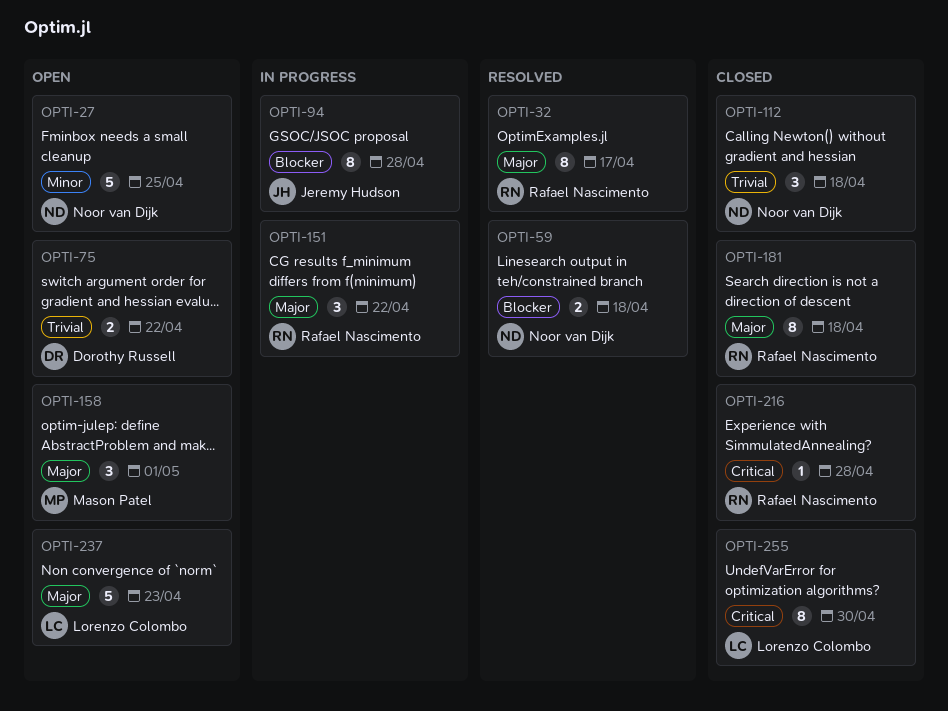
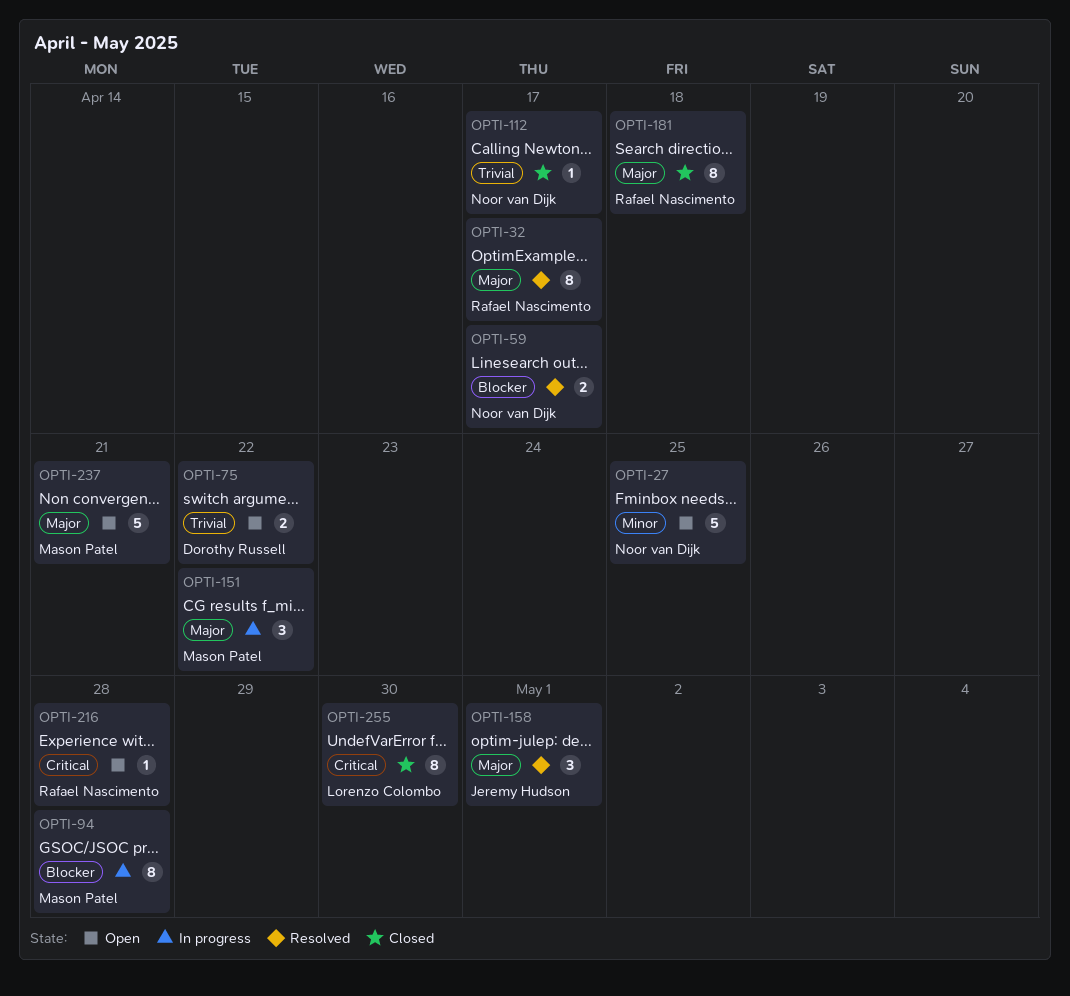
OPTI-59, due: Apr 18 -> Apr 17
OPTI-94, owner: Jeremy Hudson -> Mason Patel
OPTI-112, estimate: 3 -> 1
OPTI-112, due: Apr 18 -> Apr 17
OPTI-151, owner: Rafael Nascimento -> Mason Patel
OPTI-158, status: Open -> Resolved
OPTI-158, owner: Mason Patel -> Jeremy Hudson
OPTI-216, status: Closed -> Open
OPTI-237, owner: Lorenzo Colombo -> Mason Patel
OPTI-237, due: Apr 23 -> Apr 21

